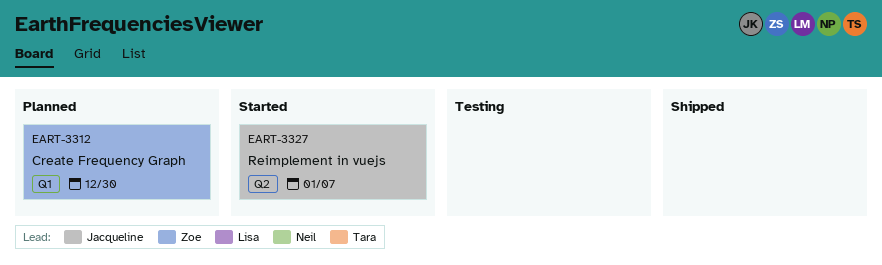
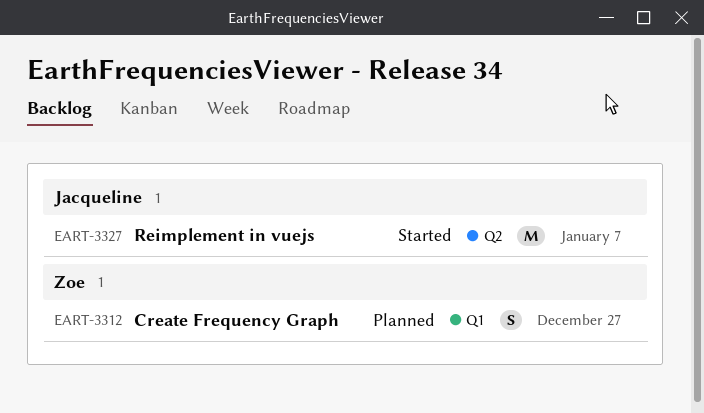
EART-3312, due: Dec 30 -> Dec 27

